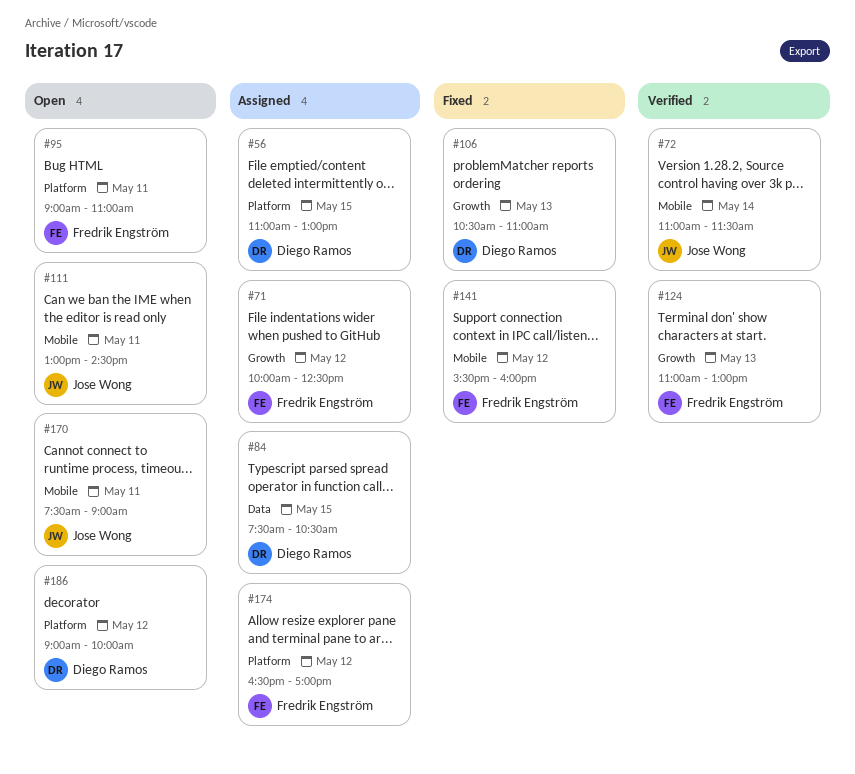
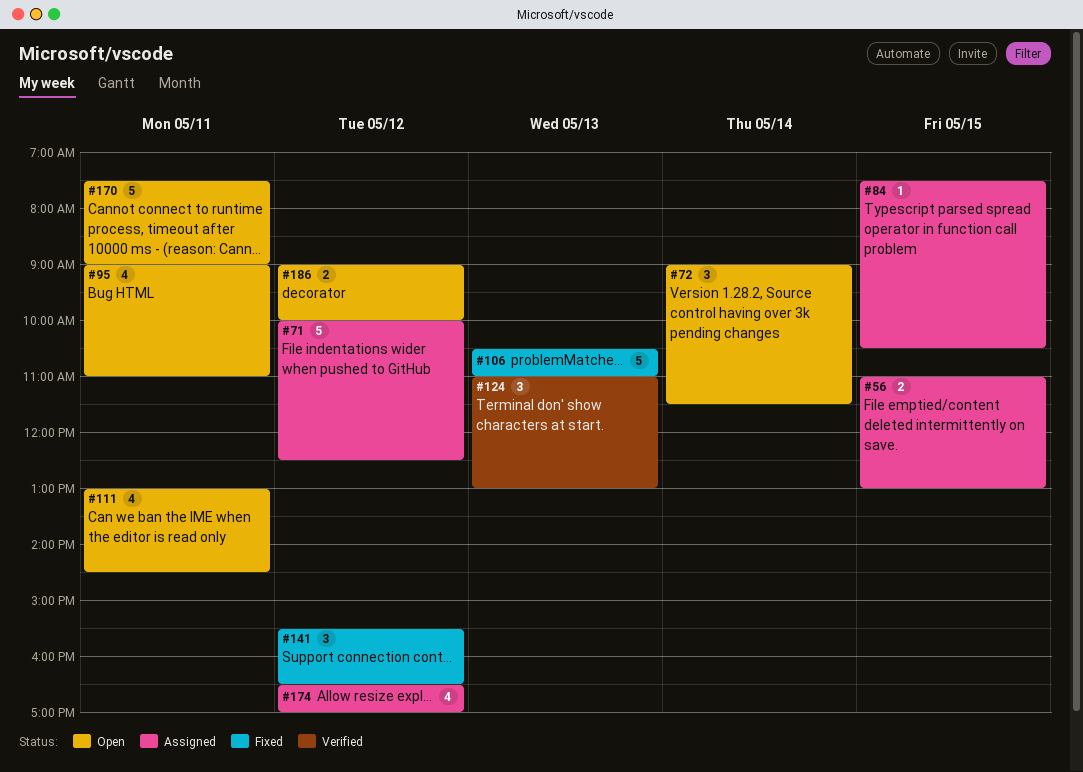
#72, status: Verified -> Open
#72, begins: 11:00 -> 09:00
#141, ends: 16:00 -> 16:30

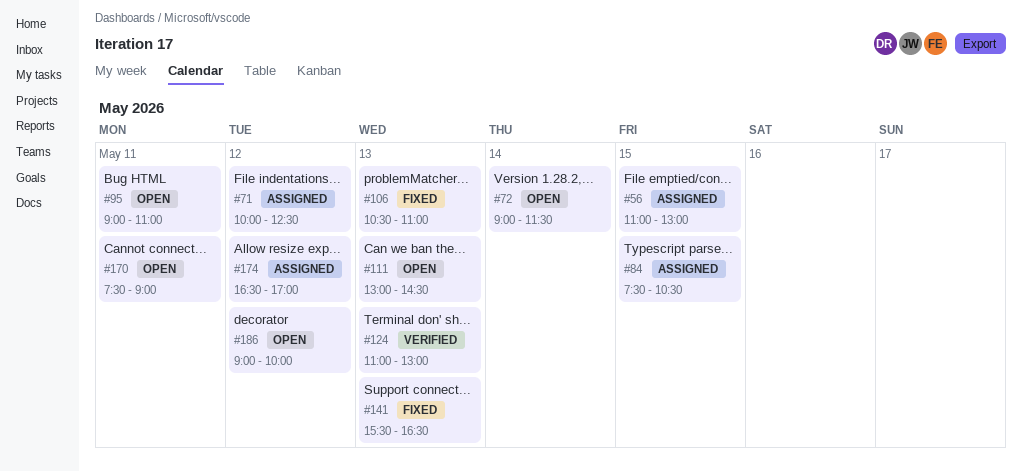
#111, day: May 11 -> May 13
#141, day: May 12 -> May 13

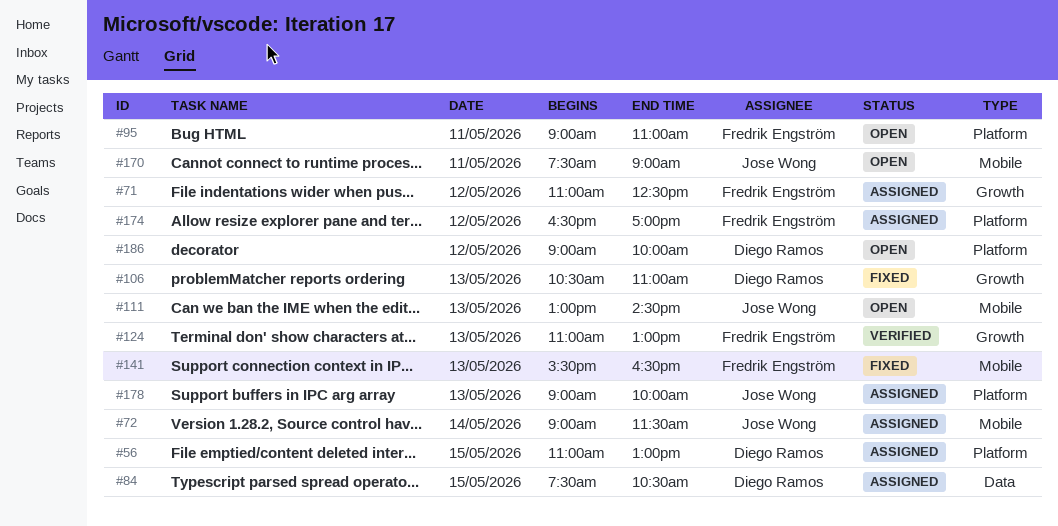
#71, begins: 10:00 -> 11:00
#72, status: Open -> Assigned
#178: none -> present

